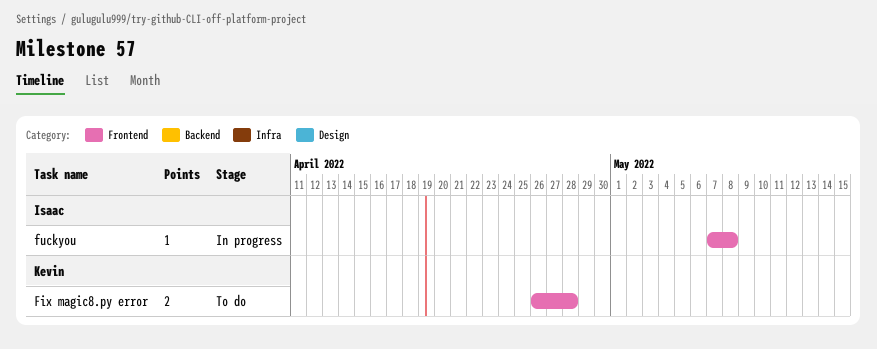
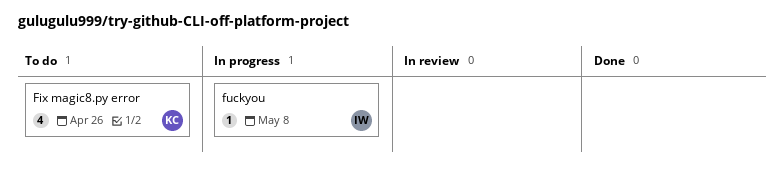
Fix magic8.py error, estimate: 2 -> 4
Fix magic8.py error, due: Apr 28 -> Apr 26

